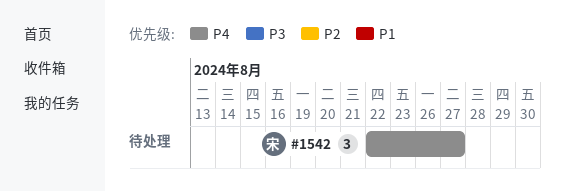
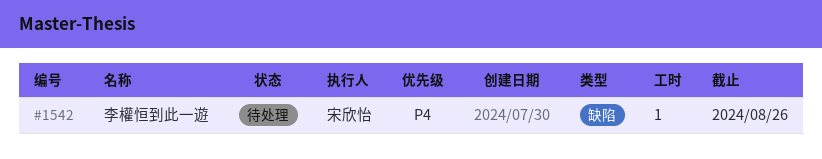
#1542, estimate: 3 -> 1
#1542, due: Aug 27 -> Aug 26

